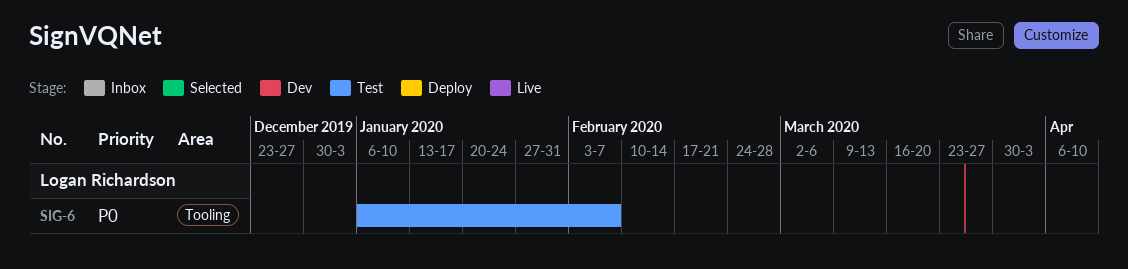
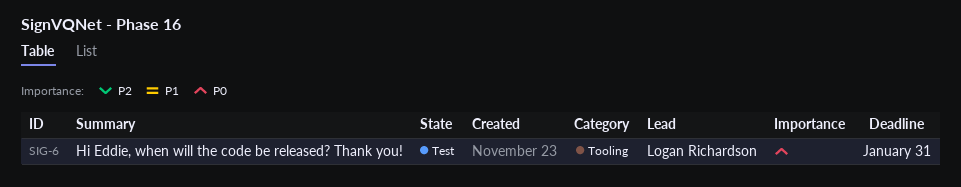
SIG-6, due: Feb 7 -> Jan 31

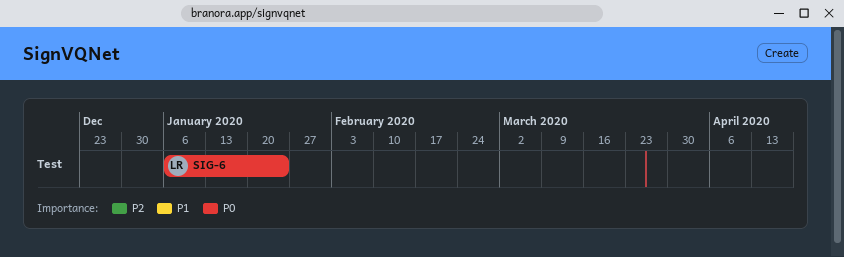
SIG-6, due: Jan 31 -> Jan 24

